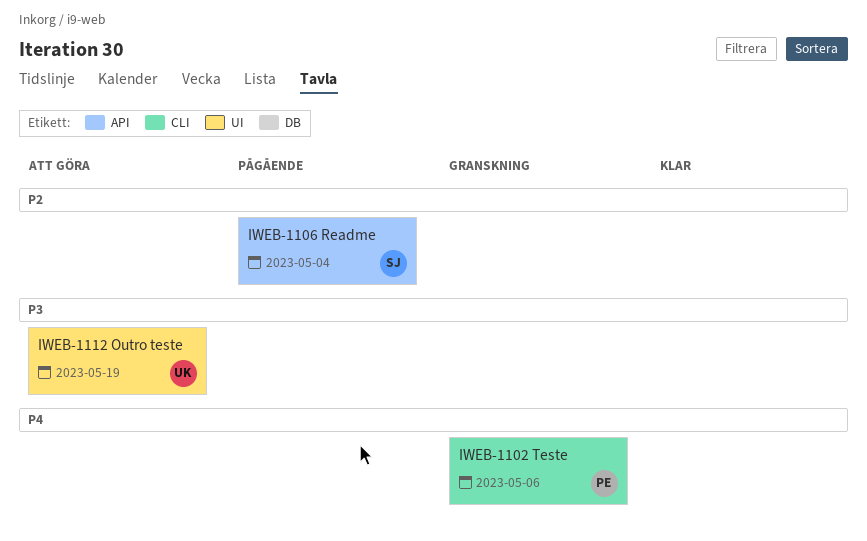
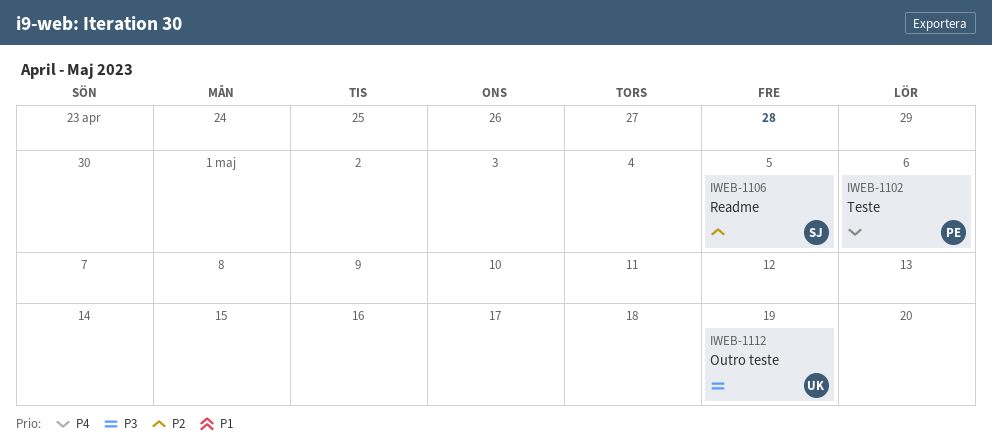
IWEB-1106, due: May 4 -> May 5

